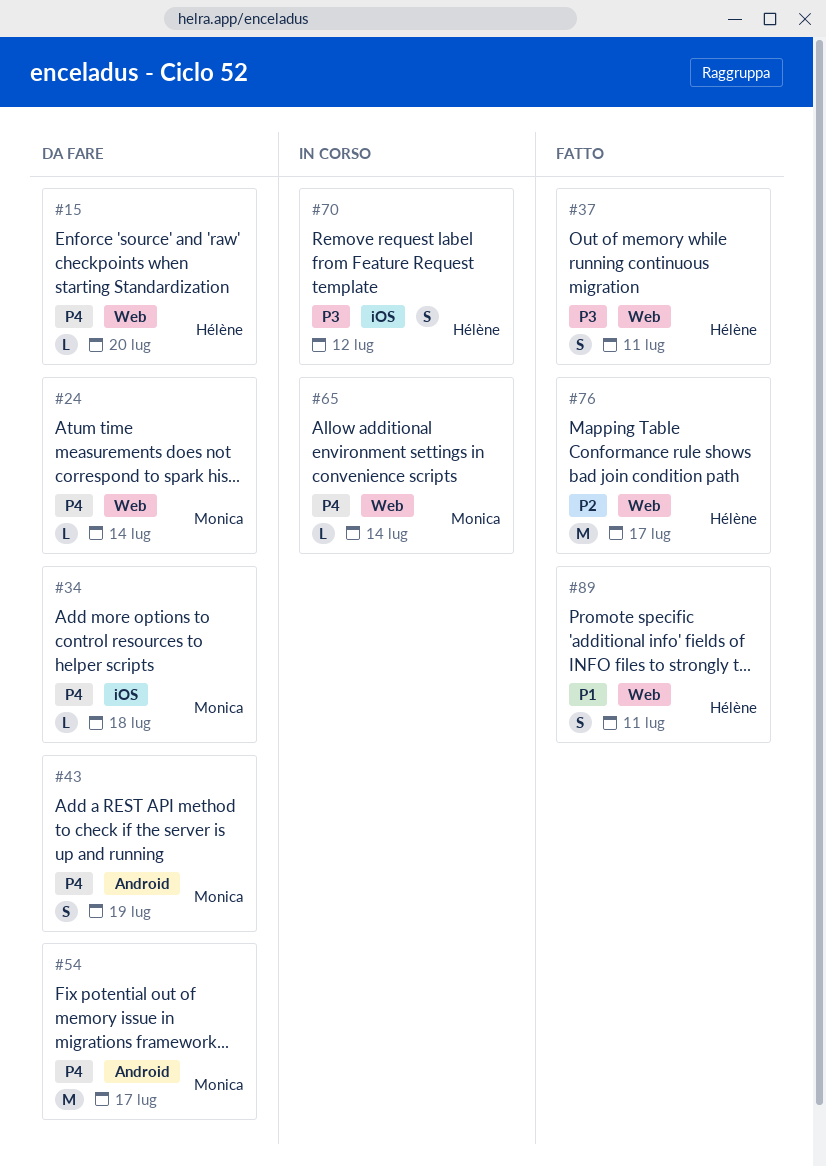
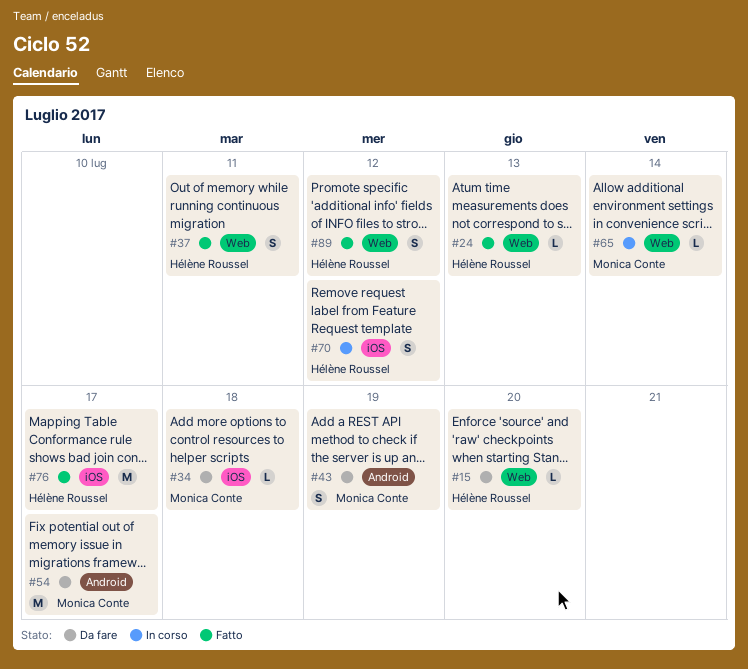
#24, status: Da fare -> Fatto
#24, owner: Monica Conte -> Hélène Roussel
#24, due: Jul 14 -> Jul 13
#76, label: Web -> iOS
#89, due: Jul 11 -> Jul 12

